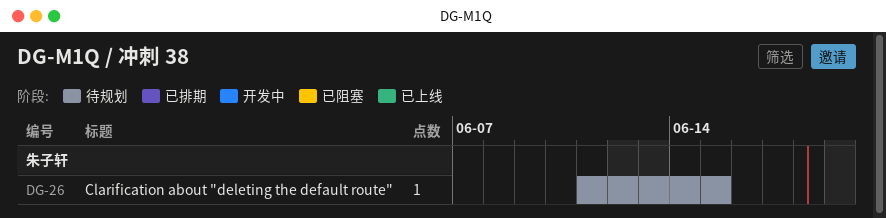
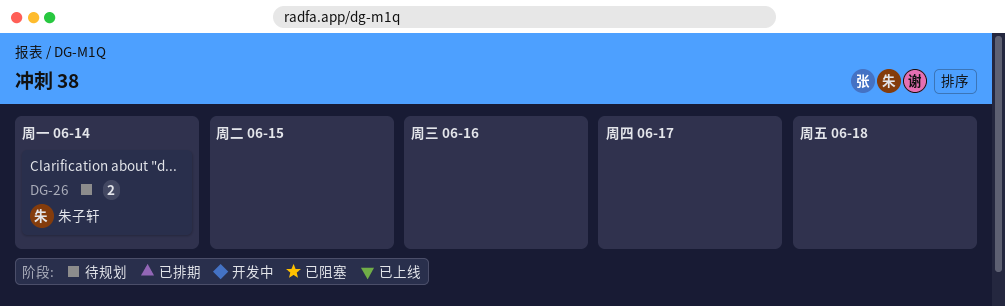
DG-26, estimate: 1 -> 2
DG-26, due: Jun 15 -> Jun 14

